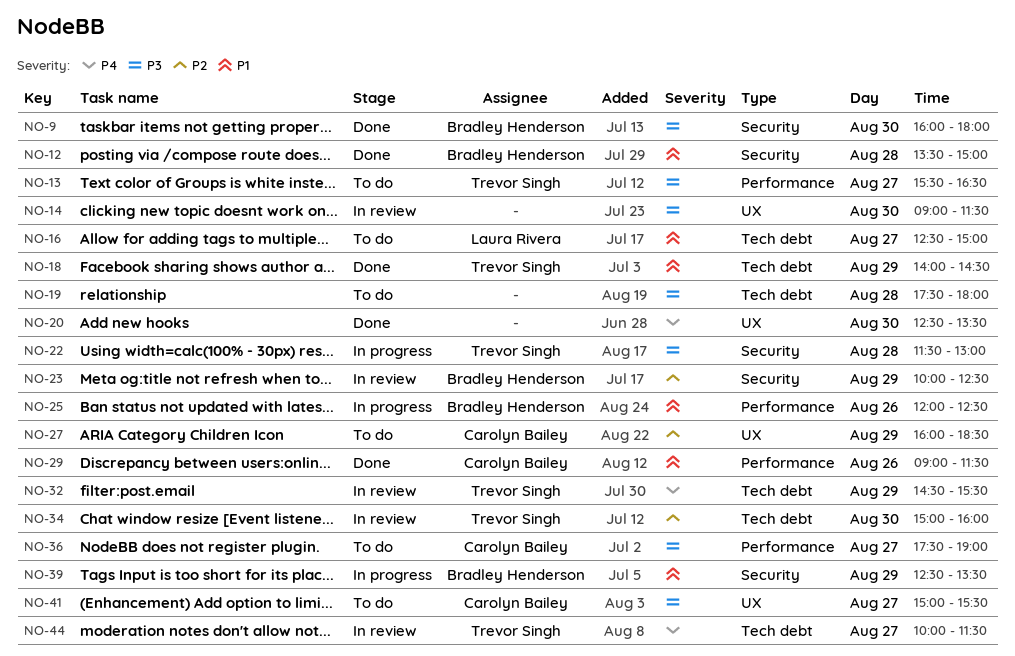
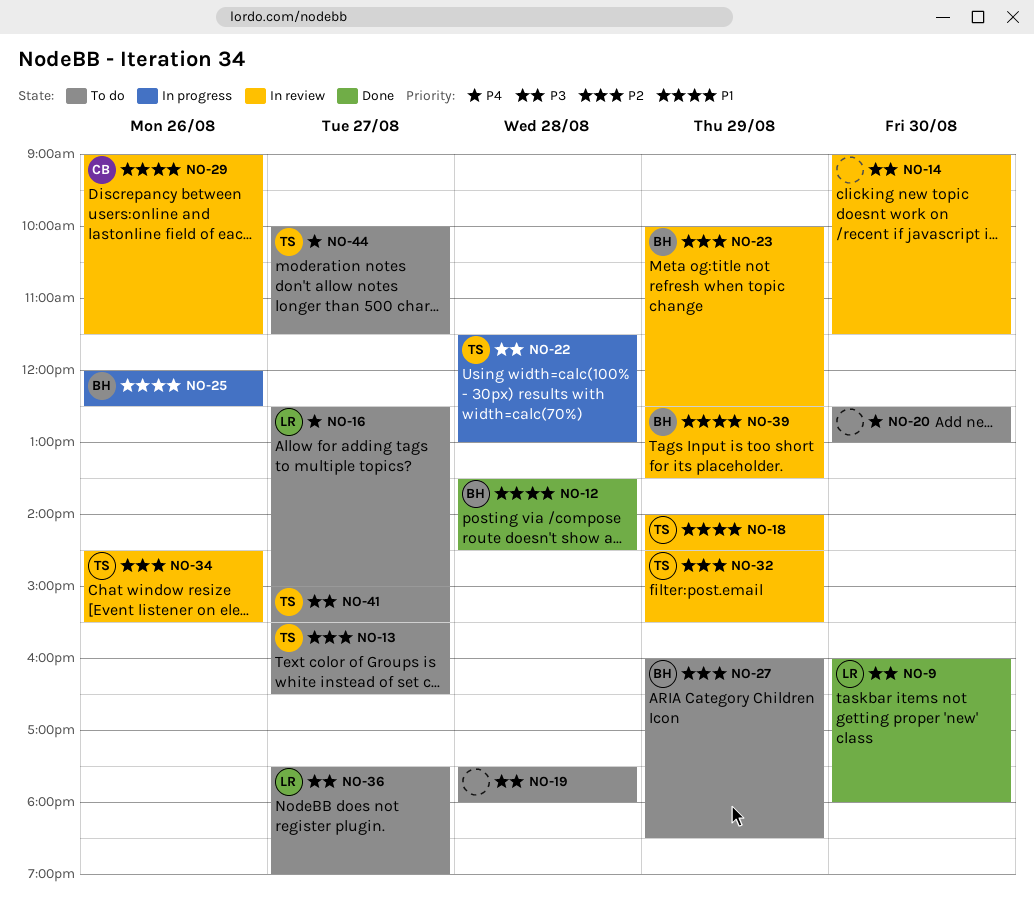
NO-9, owner: Bradley Henderson -> Laura Rivera
NO-12, ends: 15:00 -> 14:30
NO-13, priority: P3 -> P2
NO-16, priority: P1 -> P4
NO-18, status: Done -> In review
NO-20, status: Done -> To do
NO-20, ends: 13:30 -> 13:00
NO-27, owner: Carolyn Bailey -> Bradley Henderson
NO-29, status: Done -> In review
NO-32, priority: P4 -> P2
NO-34, day: Aug 30 -> Aug 26
NO-34, begins: 15:00 -> 14:30
NO-34, ends: 16:00 -> 15:30
NO-36, owner: Carolyn Bailey -> Laura Rivera
NO-39, status: In progress -> In review
NO-41, owner: Carolyn Bailey -> Trevor Singh
NO-44, status: In review -> To do

